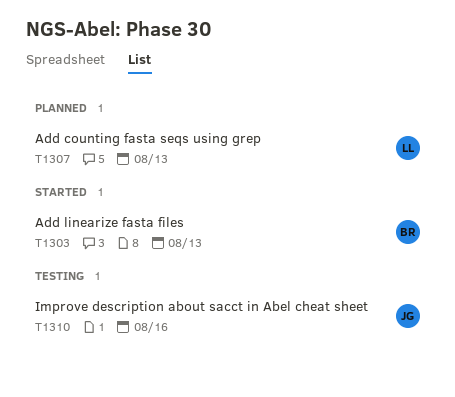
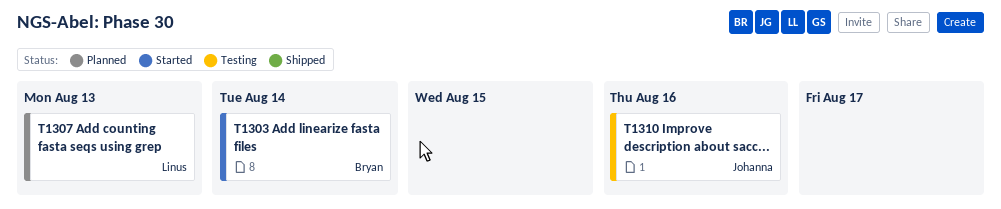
T1303, due: Aug 13 -> Aug 14

